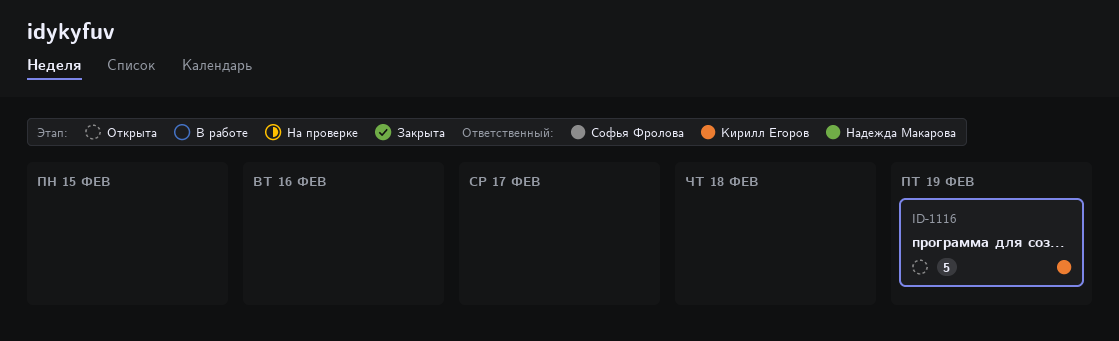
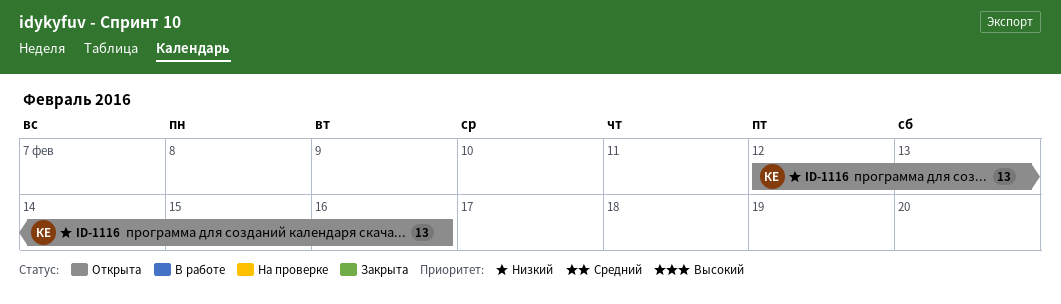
ID-1116, estimate: 5 -> 13
ID-1116, due: Feb 19 -> Feb 16

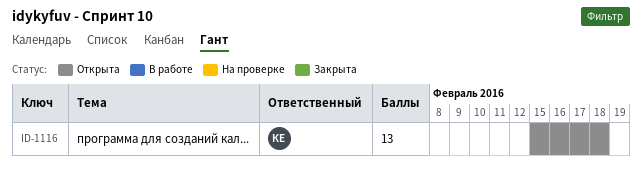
ID-1116, start: Feb 12 -> Feb 15
ID-1116, due: Feb 16 -> Feb 18

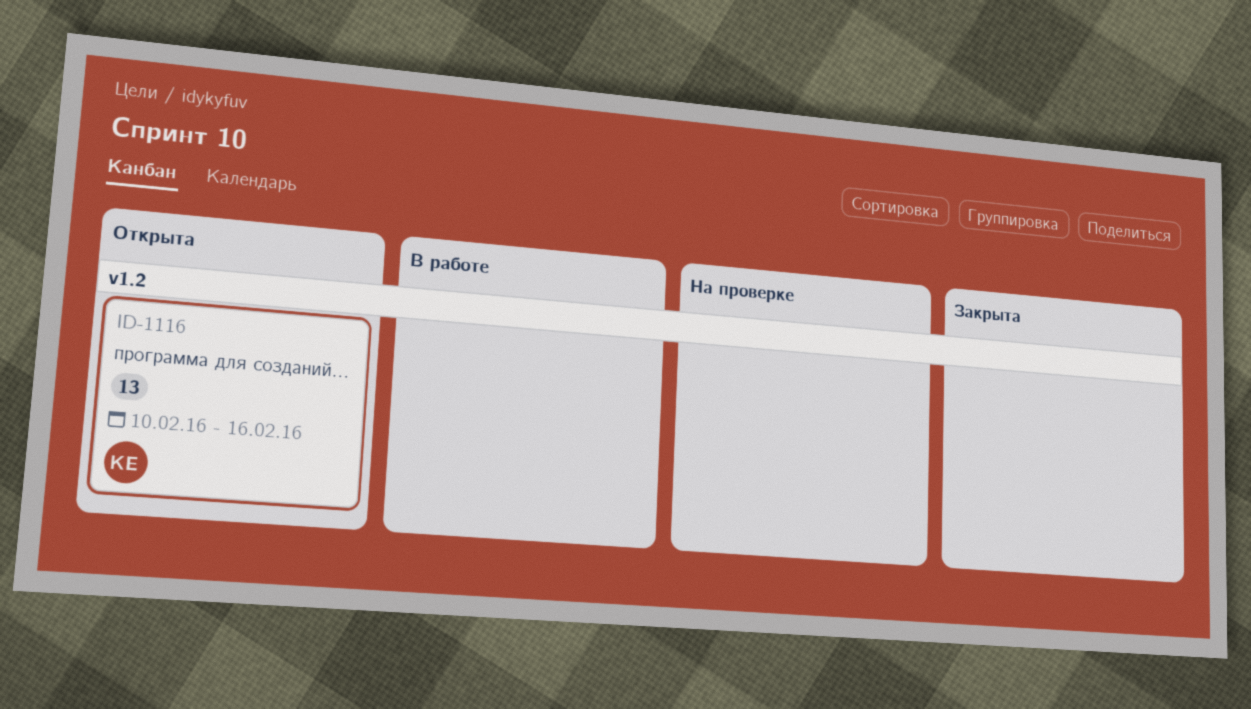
ID-1116, start: Feb 15 -> Feb 10
ID-1116, due: Feb 18 -> Feb 16

